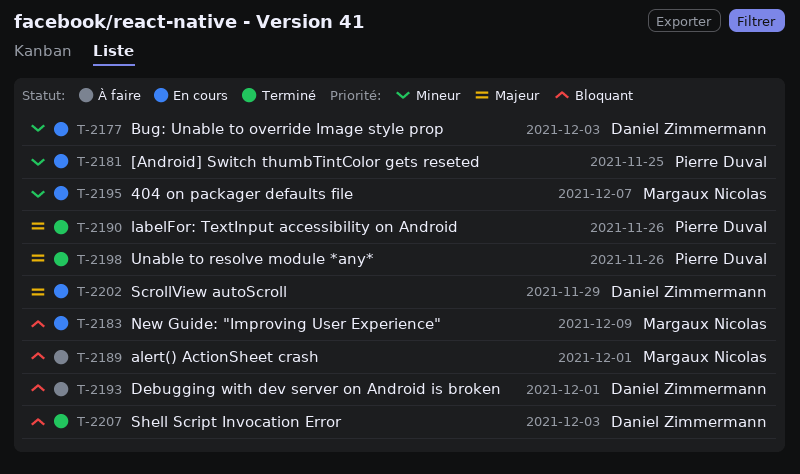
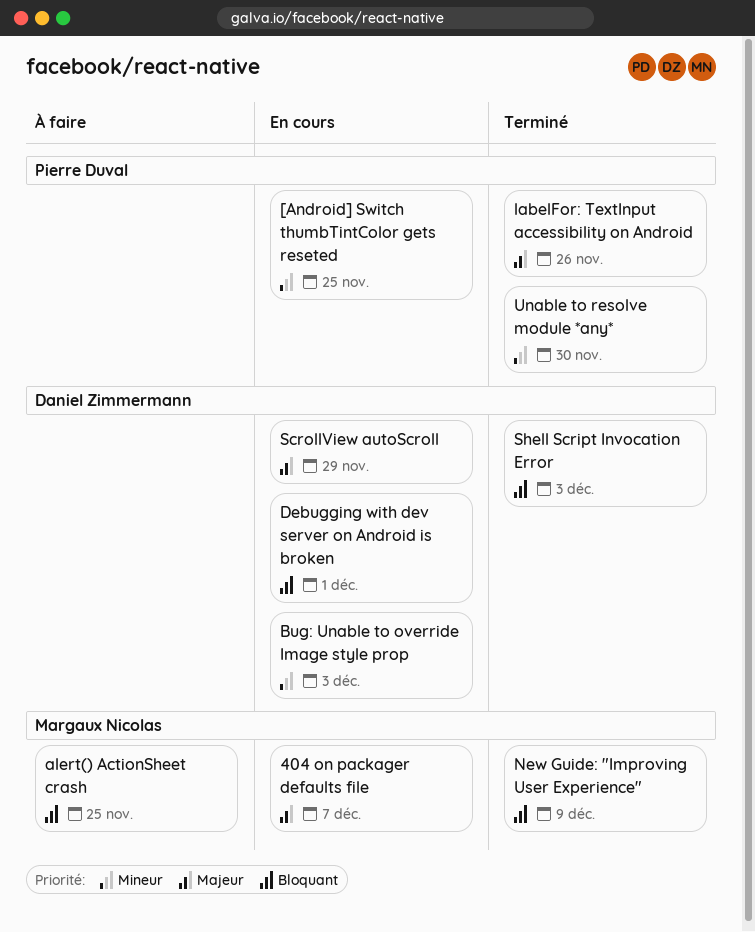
404 on packager defaults file, priority: Mineur -> Majeur
alert() ActionSheet crash, due: Dec 1 -> Nov 25
Debugging with dev server on Android is broken, status: À faire -> En cours
New Guide: "Improving User Experience", status: En cours -> Terminé
Unable to resolve module *any*, priority: Majeur -> Mineur
Unable to resolve module *any*, due: Nov 26 -> Nov 30

